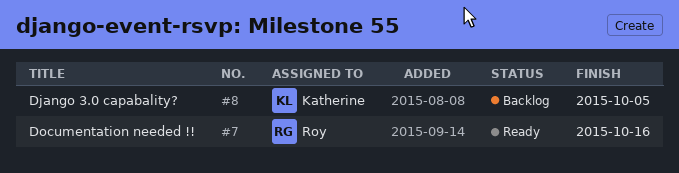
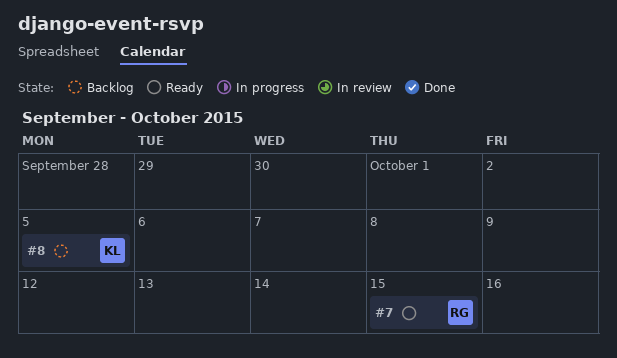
#7, due: Oct 16 -> Oct 15

